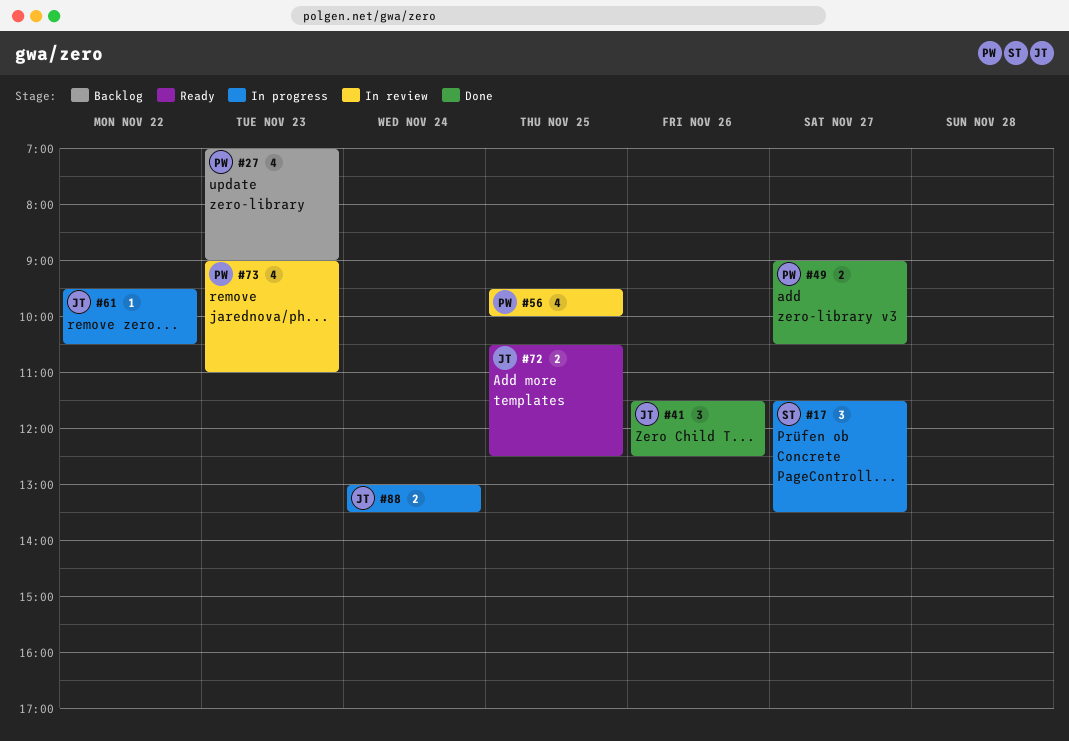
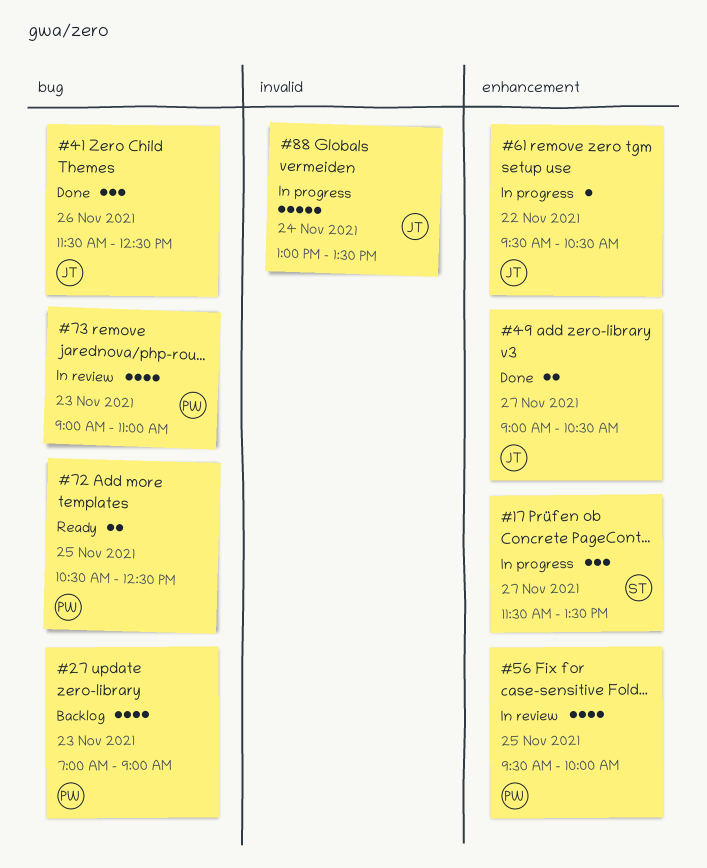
#49, owner: PW -> JT
#72, owner: JT -> PW
#88, estimate: 2 -> 5

